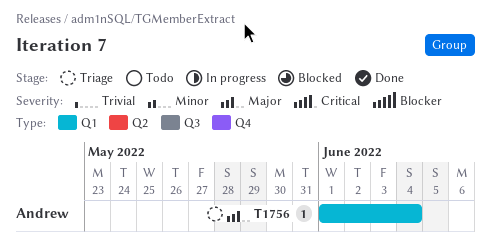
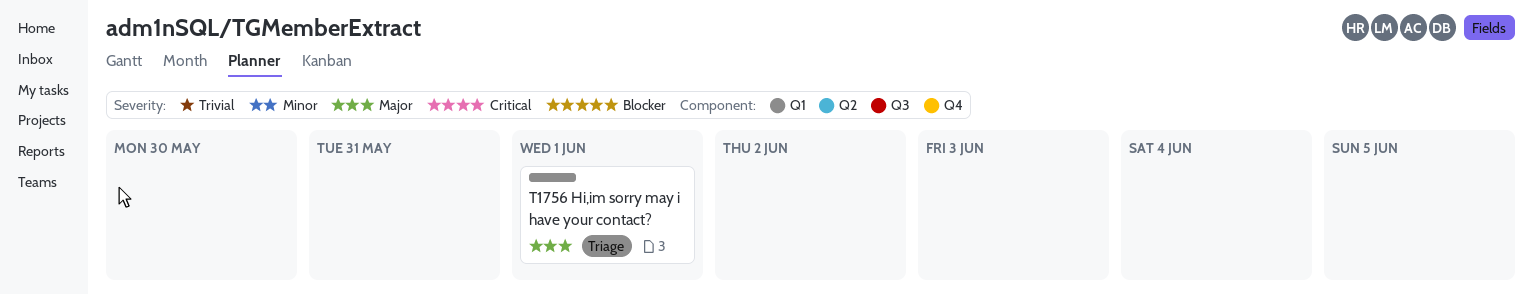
T1756, due: Jun 4 -> Jun 1

